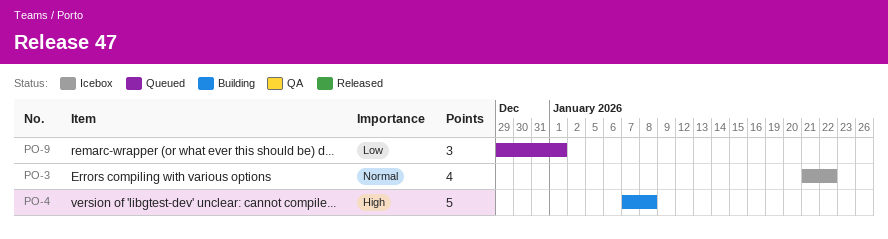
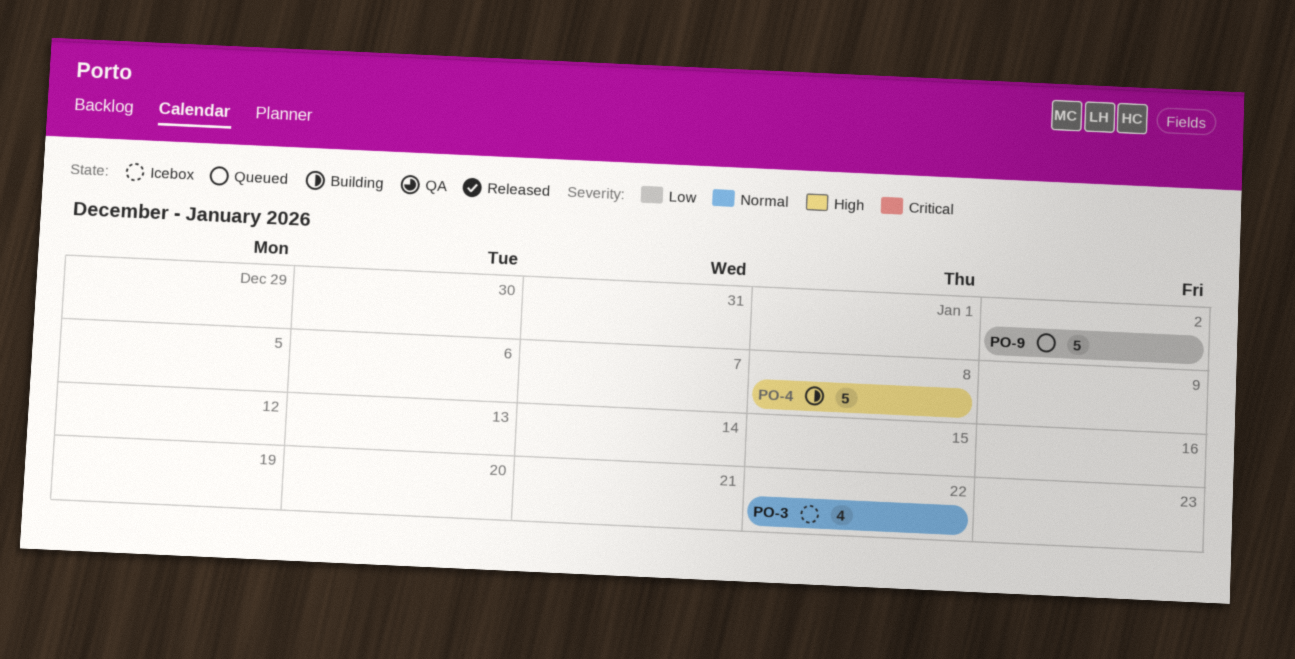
PO-9, estimate: 3 -> 5
PO-9, due: Jan 1 -> Jan 2

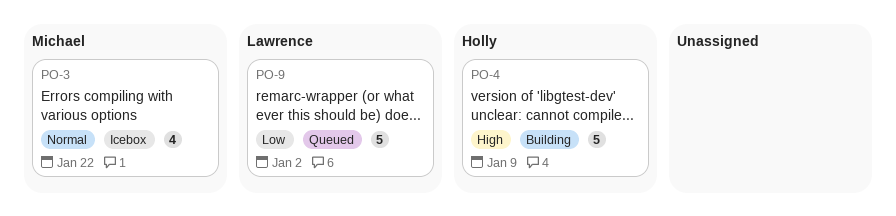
PO-4, due: Jan 8 -> Jan 9

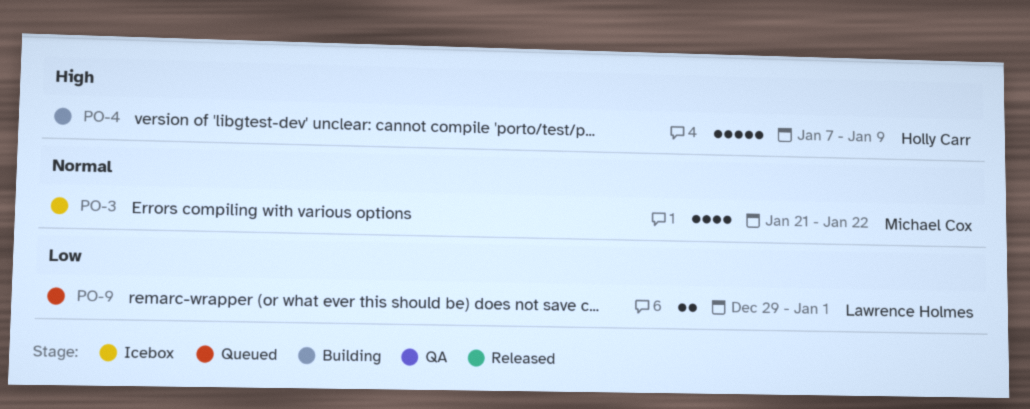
PO-9, estimate: 5 -> 2
PO-9, due: Jan 2 -> Jan 1

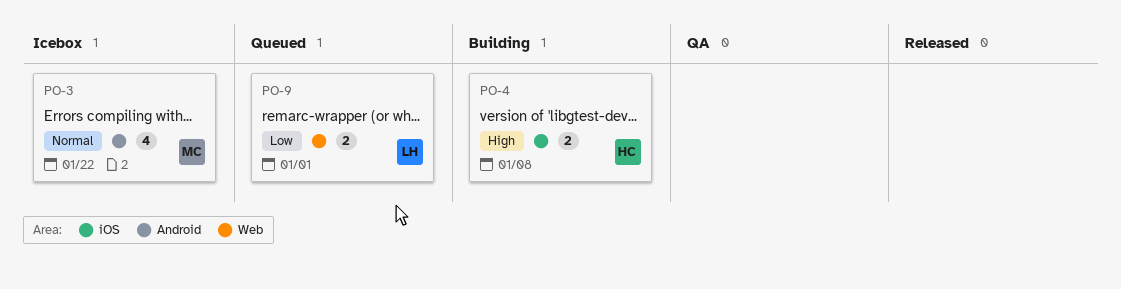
PO-4, estimate: 5 -> 2
PO-4, due: Jan 9 -> Jan 8

